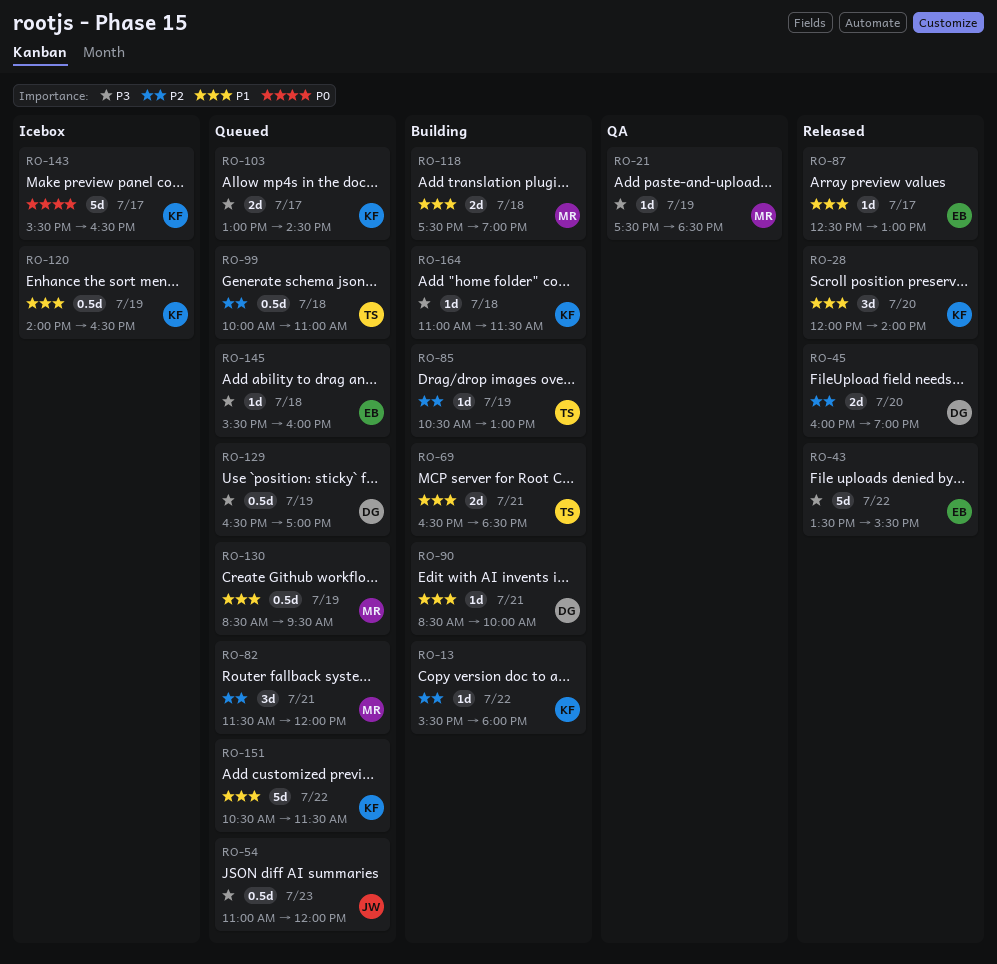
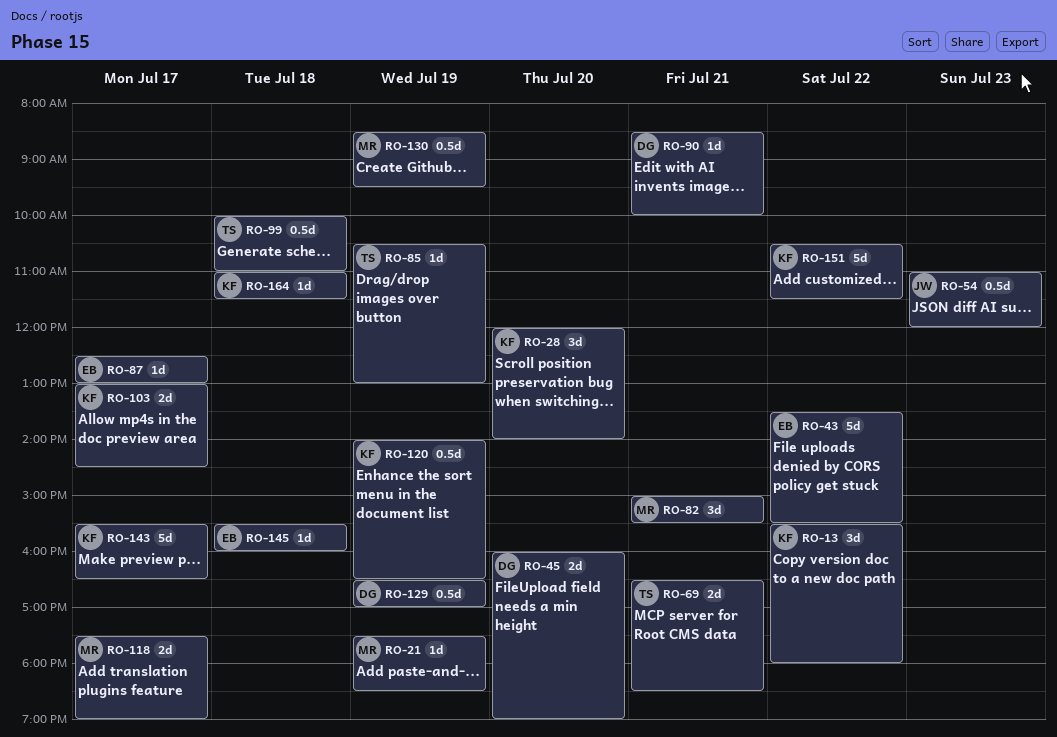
RO-13, estimate: 1d -> 3d
RO-82, begins: 11:30 -> 15:00
RO-82, ends: 12:00 -> 15:30
RO-118, day: Jul 18 -> Jul 17

